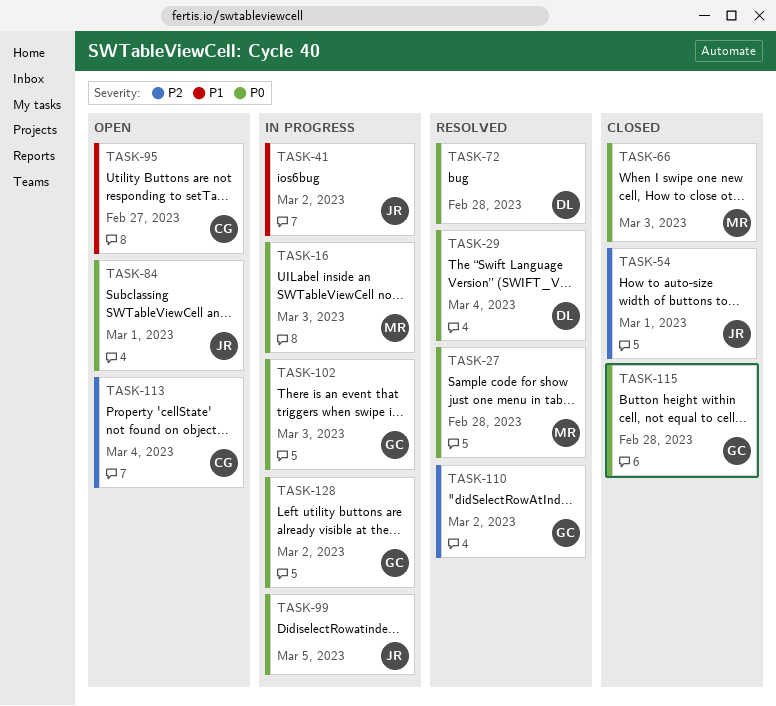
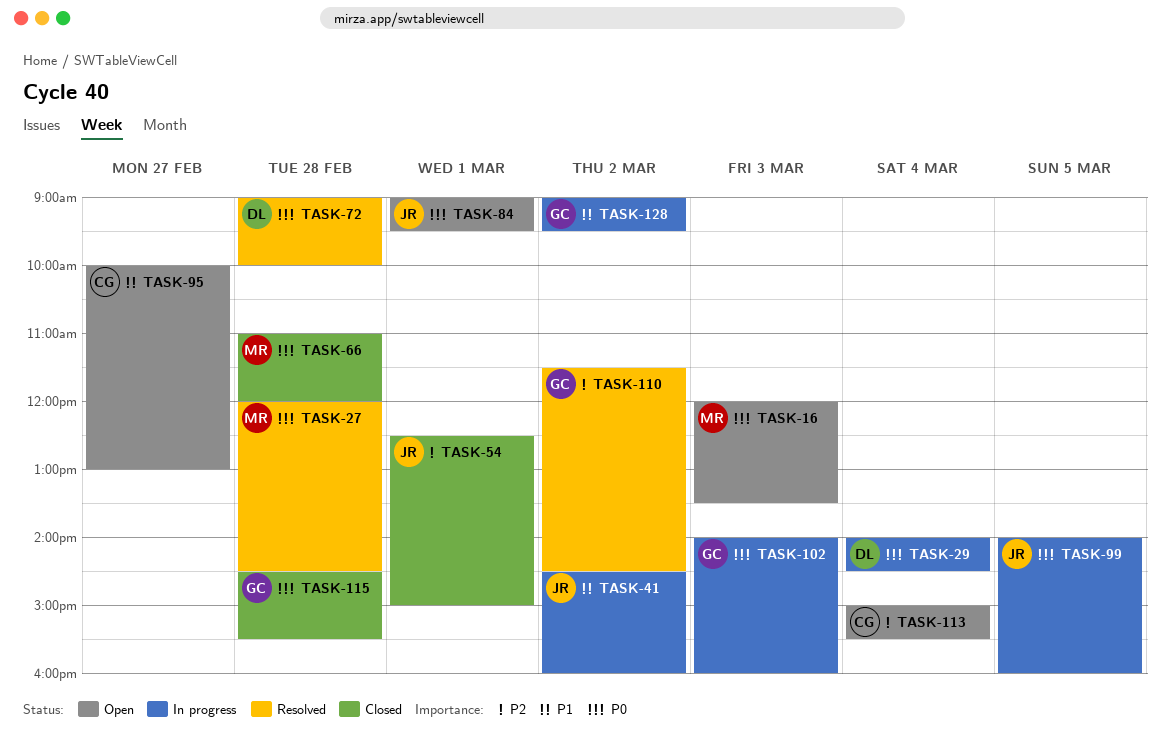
TASK-16, status: In progress -> Open
TASK-29, status: Resolved -> In progress
TASK-66, day: Mar 3 -> Feb 28
TASK-128, priority: P0 -> P1

